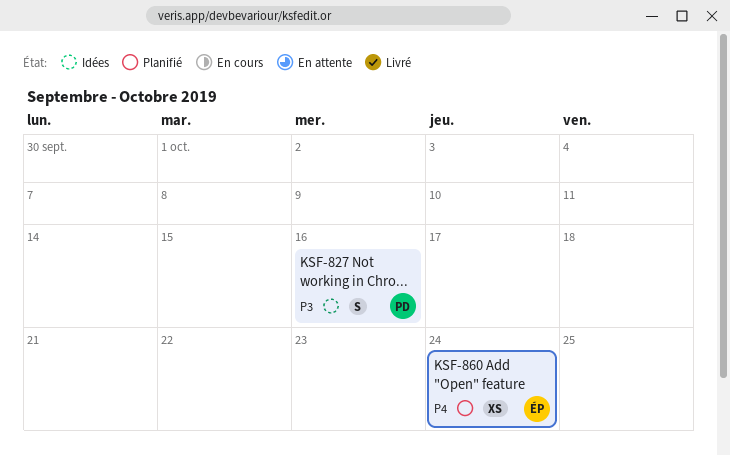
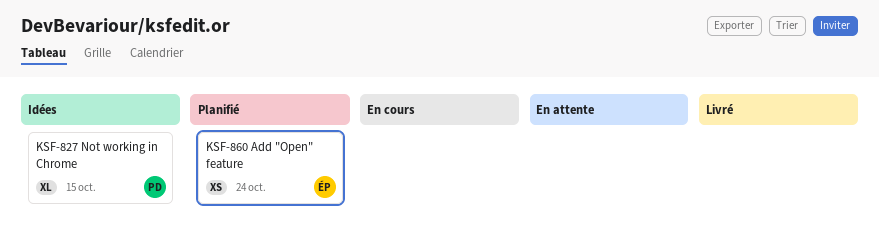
KSF-827, estimate: S -> XL
KSF-827, due: Oct 16 -> Oct 15

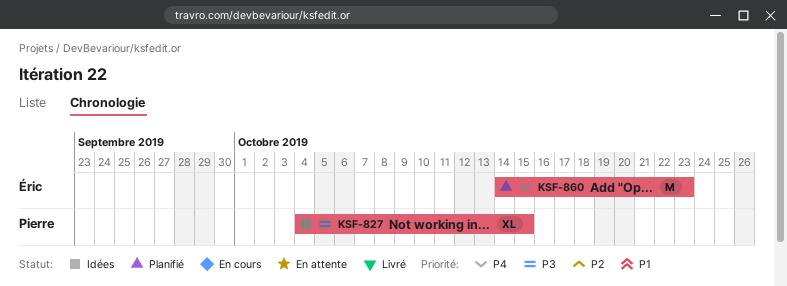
KSF-860, estimate: XS -> M
KSF-860, due: Oct 24 -> Oct 23

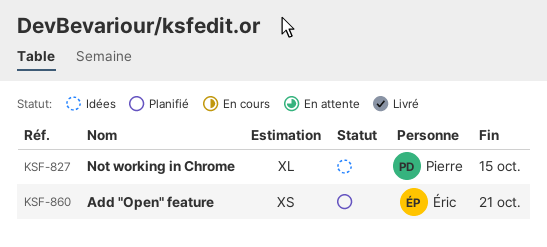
KSF-860, estimate: M -> XS
KSF-860, due: Oct 23 -> Oct 21

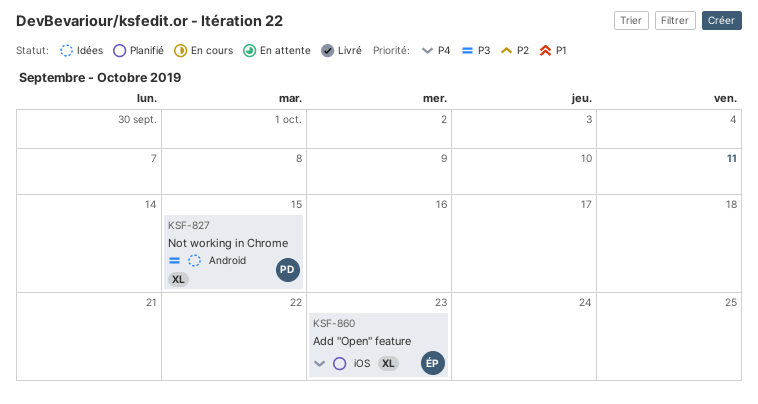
KSF-860, estimate: XS -> XL
KSF-860, due: Oct 21 -> Oct 23

